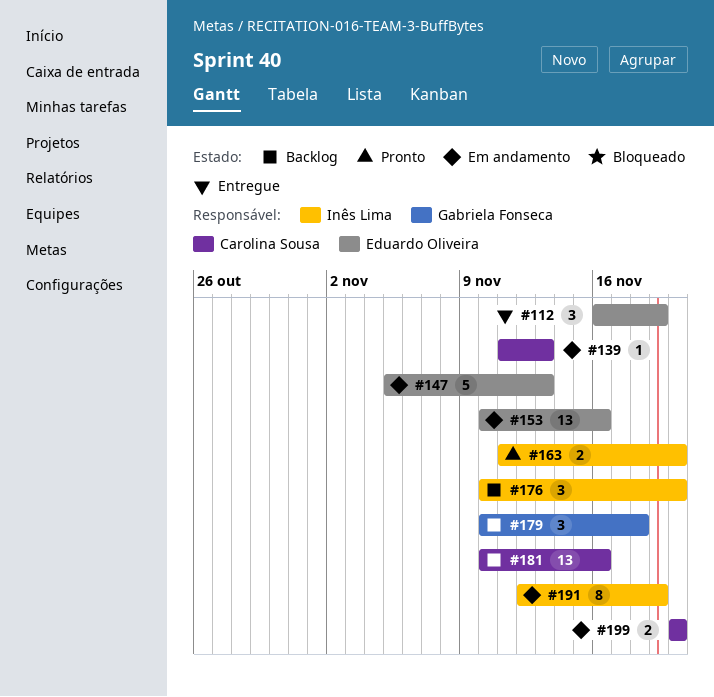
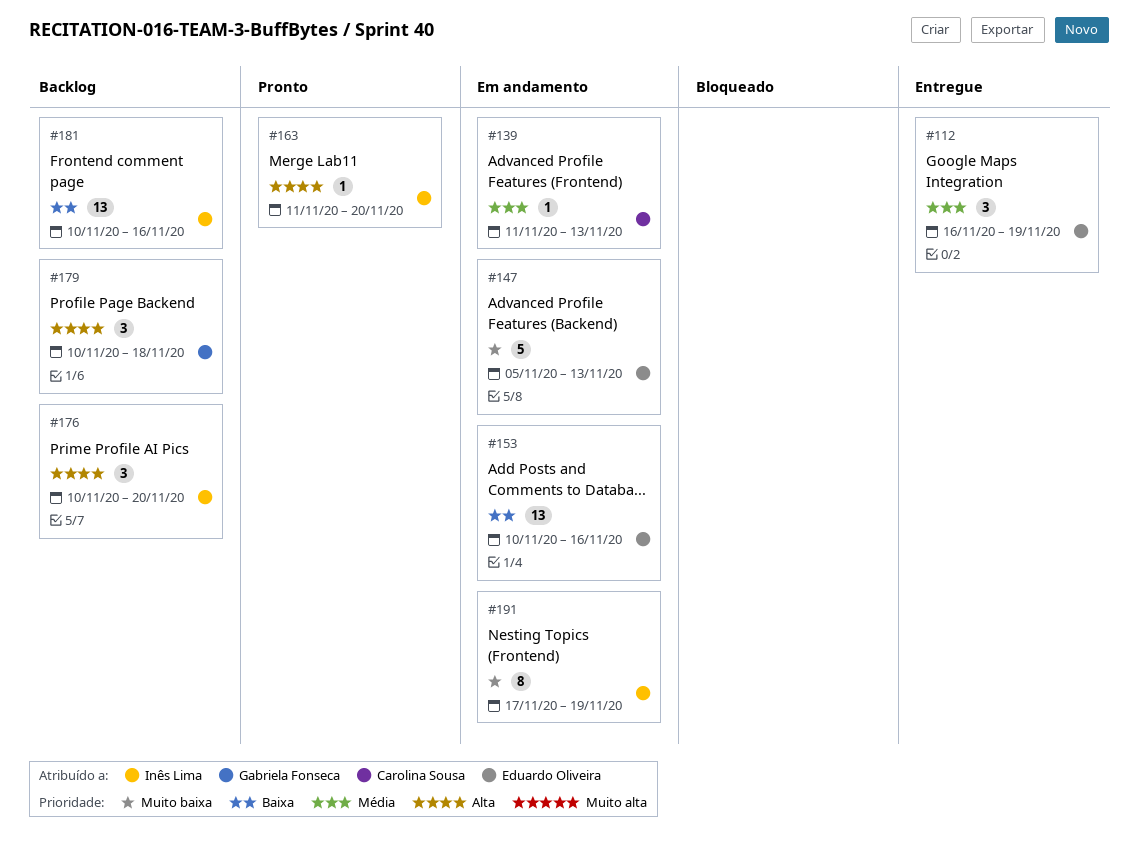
#163, estimate: 2 -> 1
#181, owner: Carolina Sousa -> Inês Lima
#191, start: Nov 12 -> Nov 17
#199: present -> none

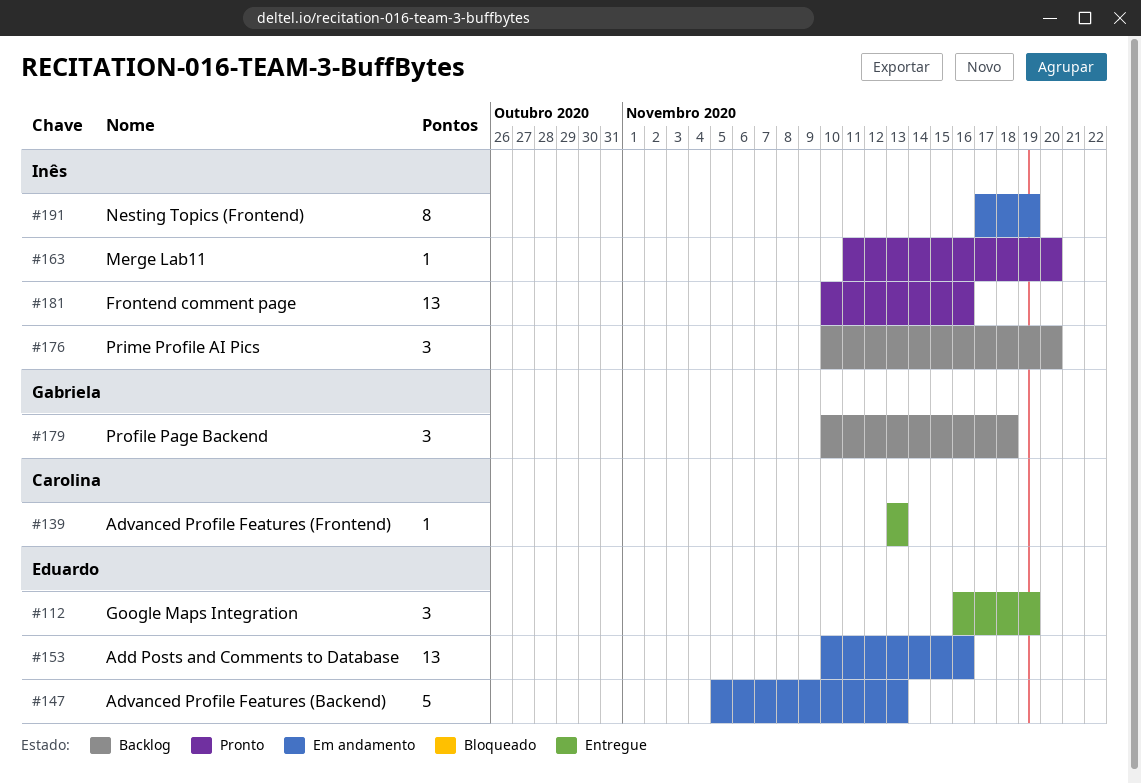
#139, status: Em andamento -> Entregue
#139, start: Nov 11 -> Nov 13
#181, status: Backlog -> Pronto

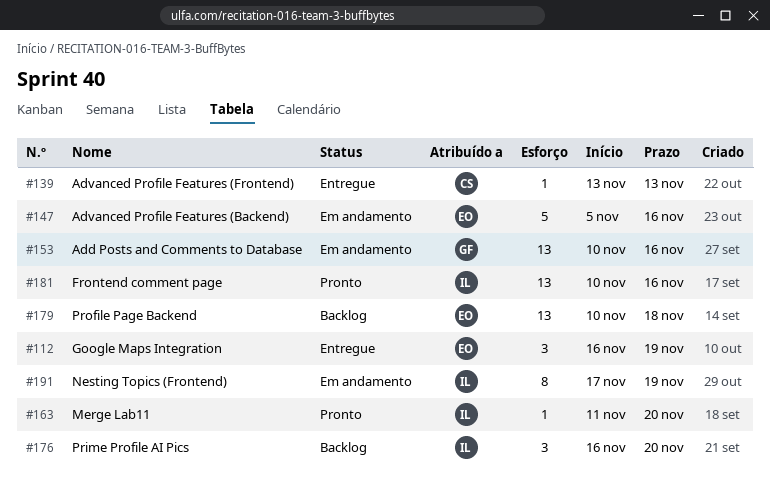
#147, due: Nov 13 -> Nov 16
#153, owner: Eduardo -> Gabriela
#176, start: Nov 10 -> Nov 16
#179, owner: Gabriela -> Eduardo
#179, estimate: 3 -> 13

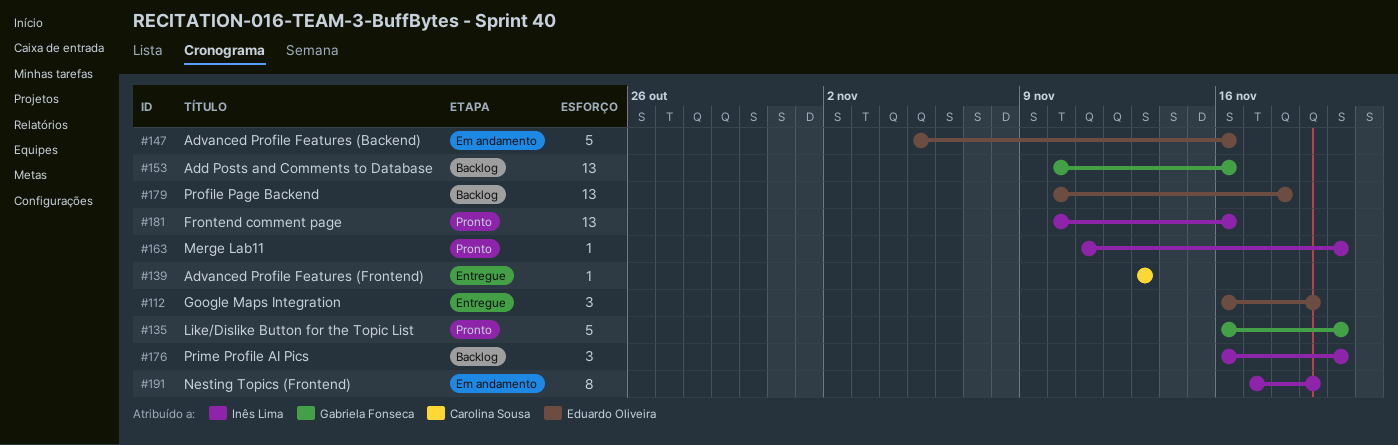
#135: none -> present
#153, status: Em andamento -> Backlog

